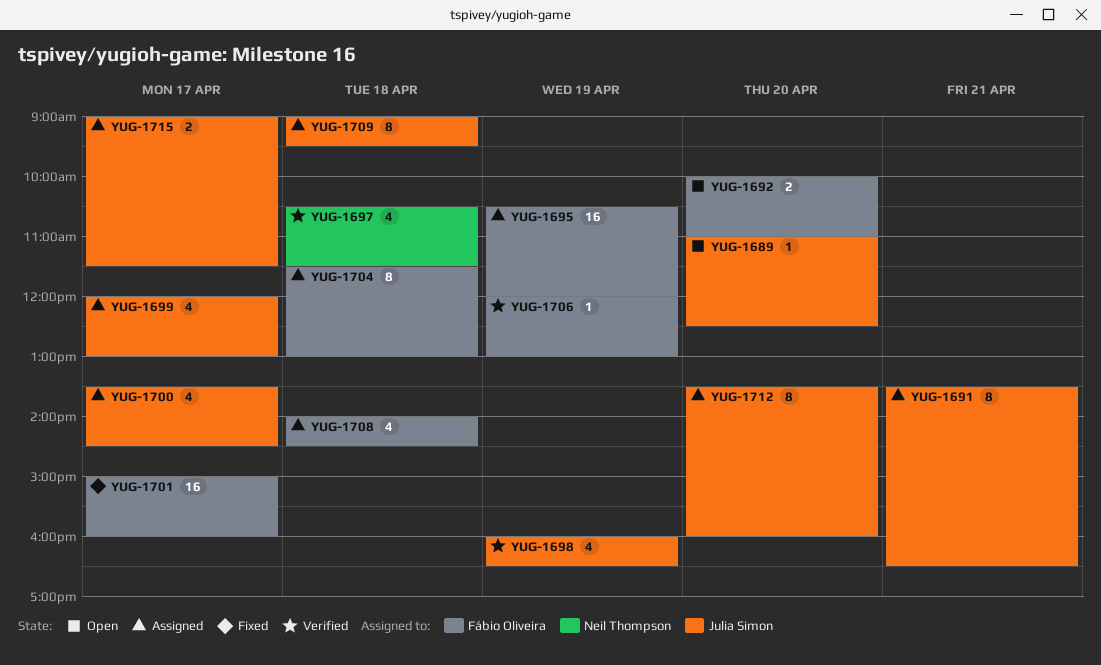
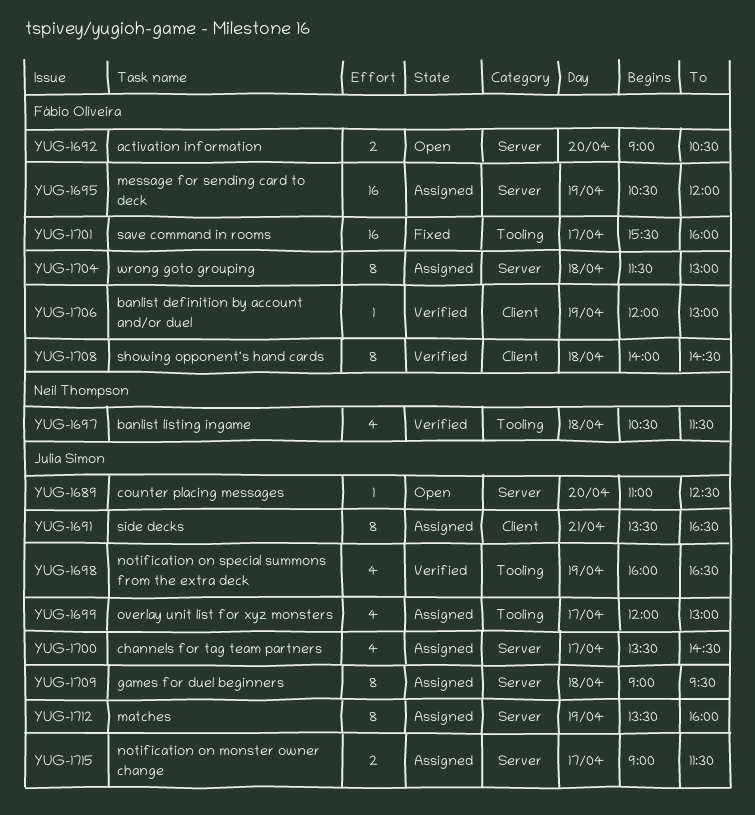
YUG-1692, begins: 10:00 -> 09:00
YUG-1692, ends: 11:00 -> 10:30
YUG-1701, begins: 15:00 -> 15:30
YUG-1708, status: Assigned -> Verified
YUG-1708, estimate: 4 -> 8
YUG-1712, day: Apr 20 -> Apr 19

